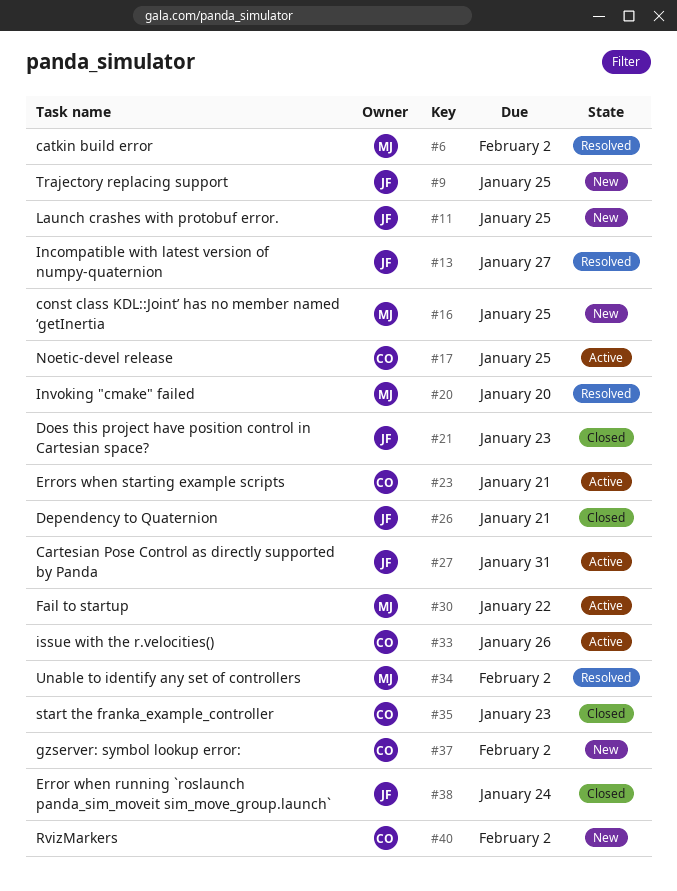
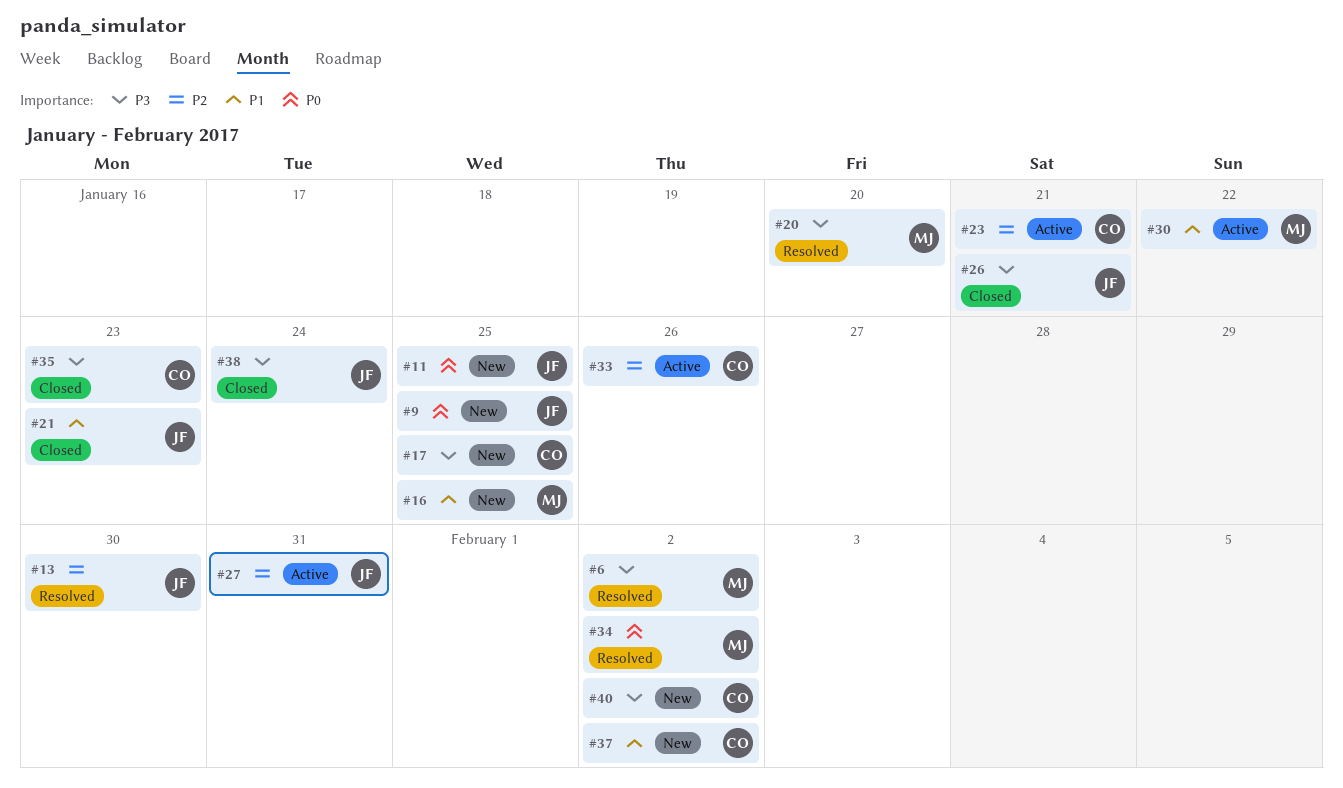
#13, due: Jan 27 -> Jan 30
#17, status: Active -> New

